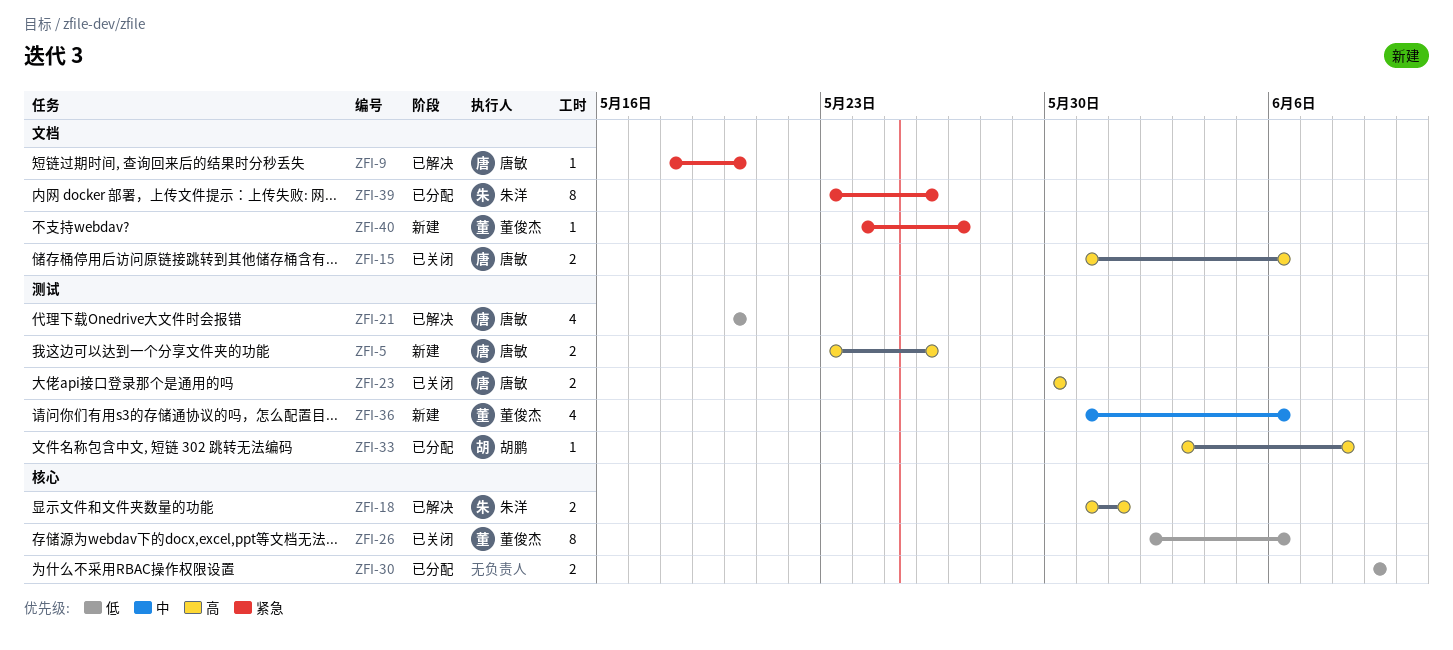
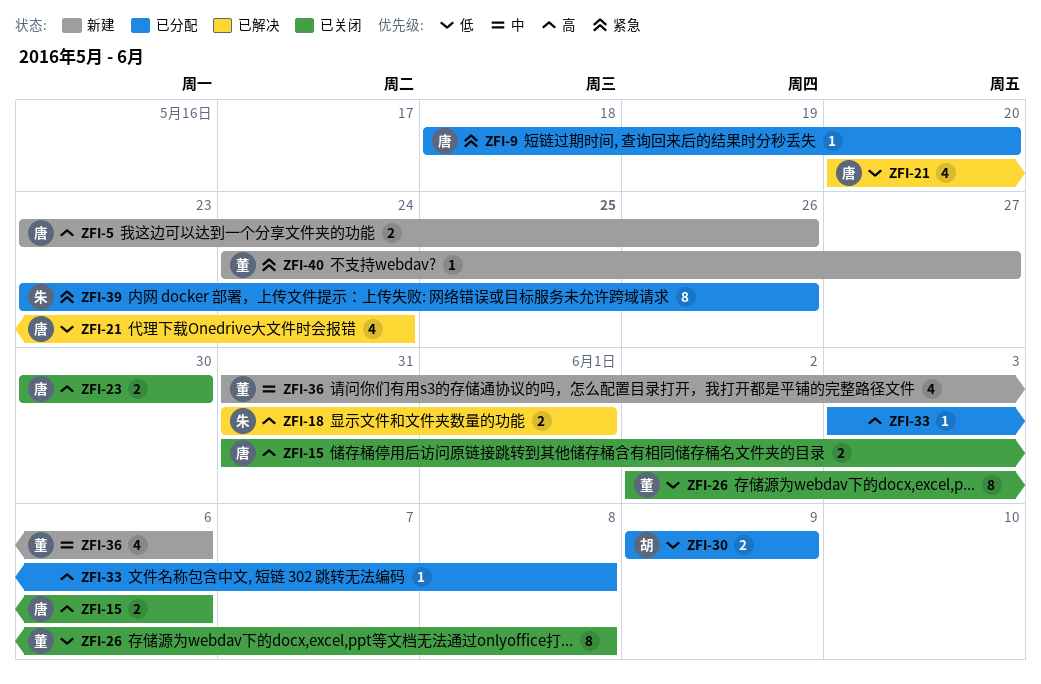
ZFI-9, status: 已解决 -> 已分配
ZFI-21, due: May 20 -> May 24
ZFI-26, due: Jun 6 -> Jun 8
ZFI-30, owner: none -> 胡鹏
ZFI-33, owner: 胡鹏 -> none

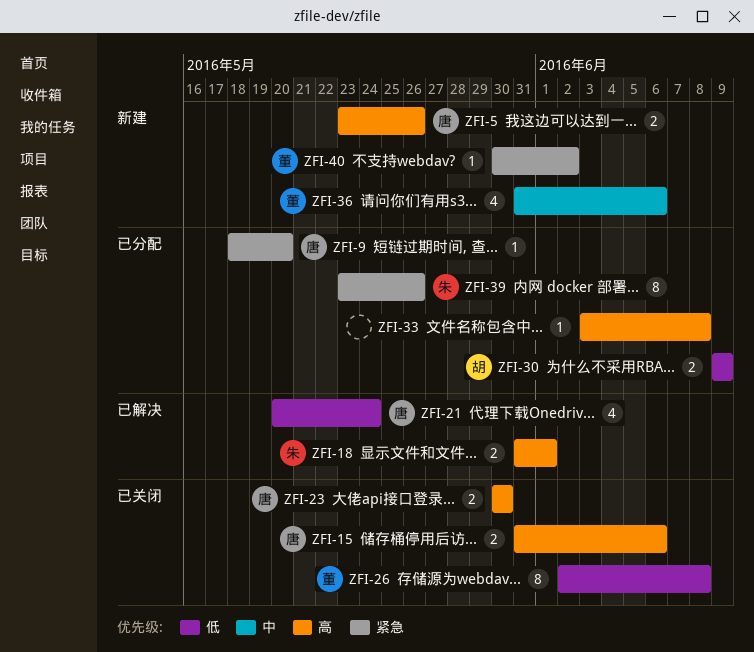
ZFI-40, start: May 24 -> May 30
ZFI-40, due: May 27 -> Jun 2

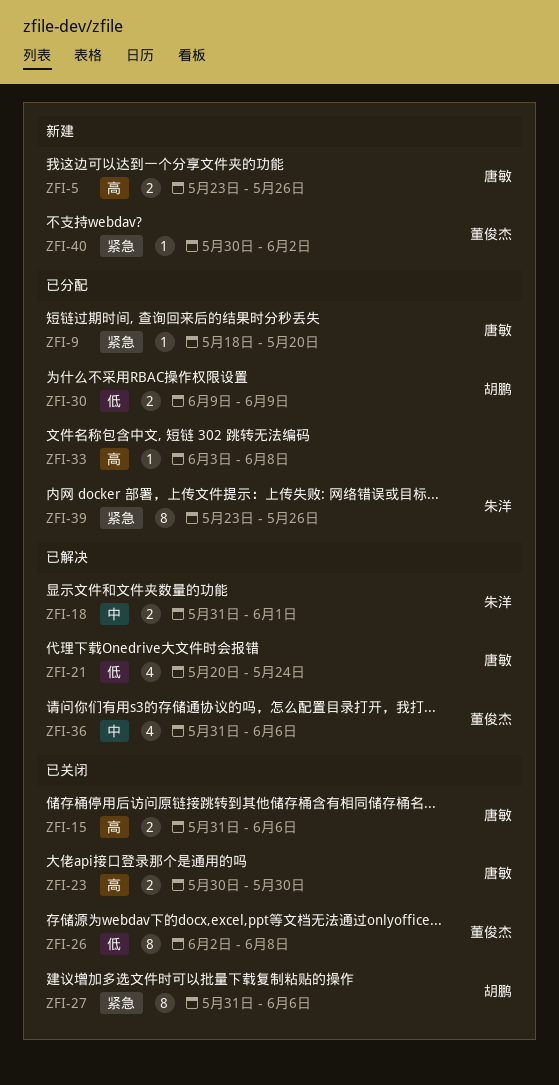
ZFI-18, priority: 高 -> 中
ZFI-27: none -> present
ZFI-36, status: 新建 -> 已解决

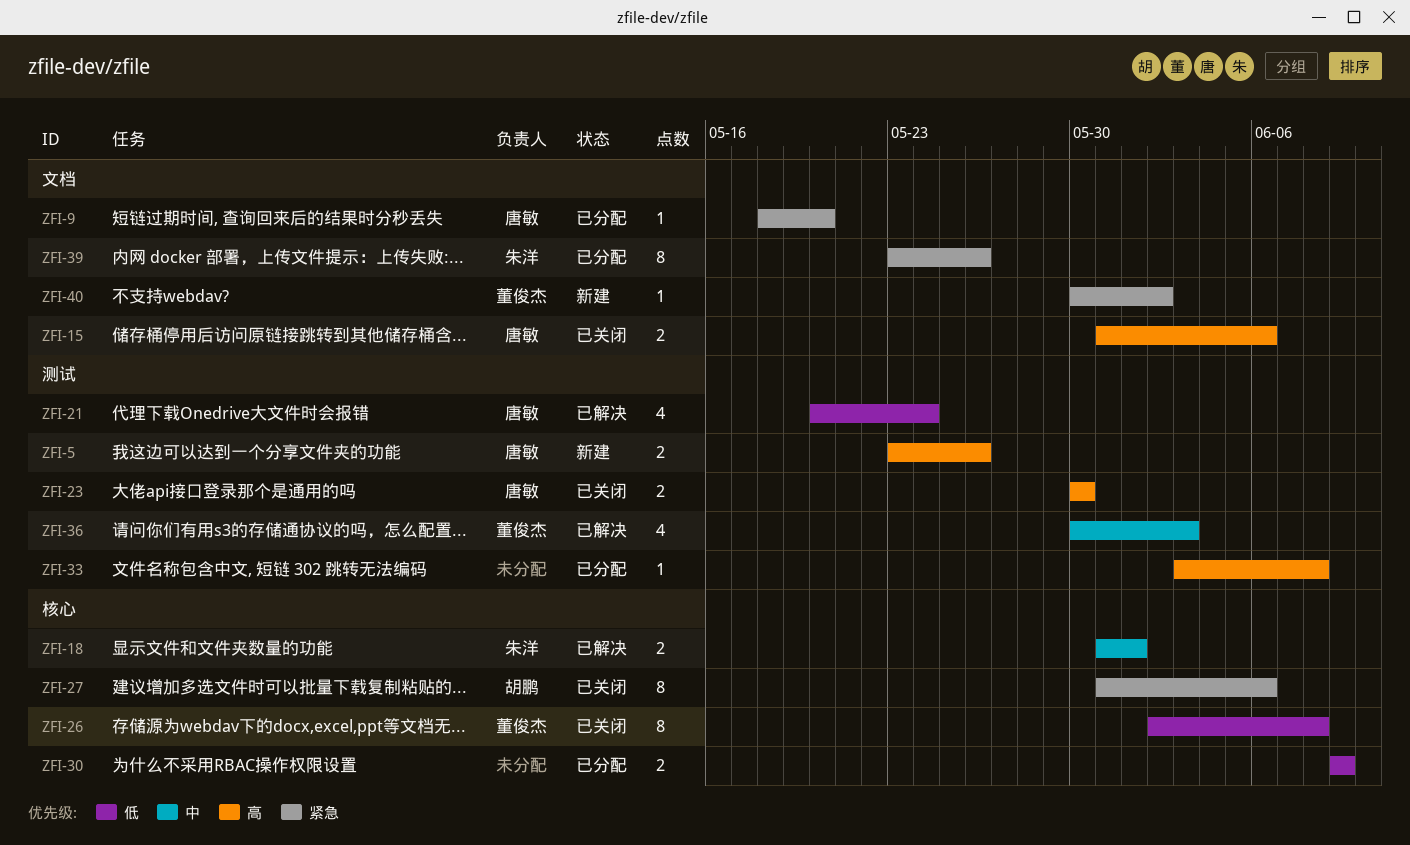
ZFI-30, owner: 胡鹏 -> none
ZFI-36, start: May 31 -> May 30
ZFI-36, due: Jun 6 -> Jun 3

